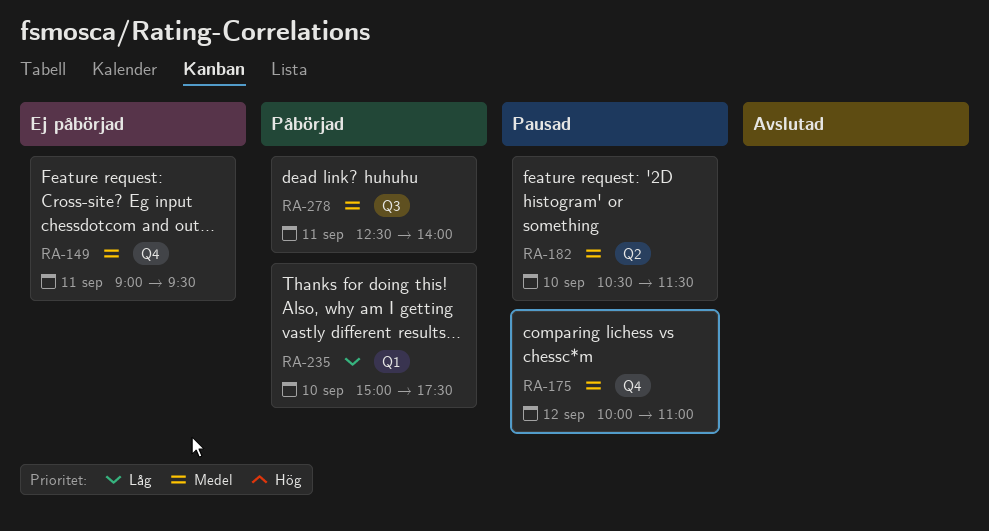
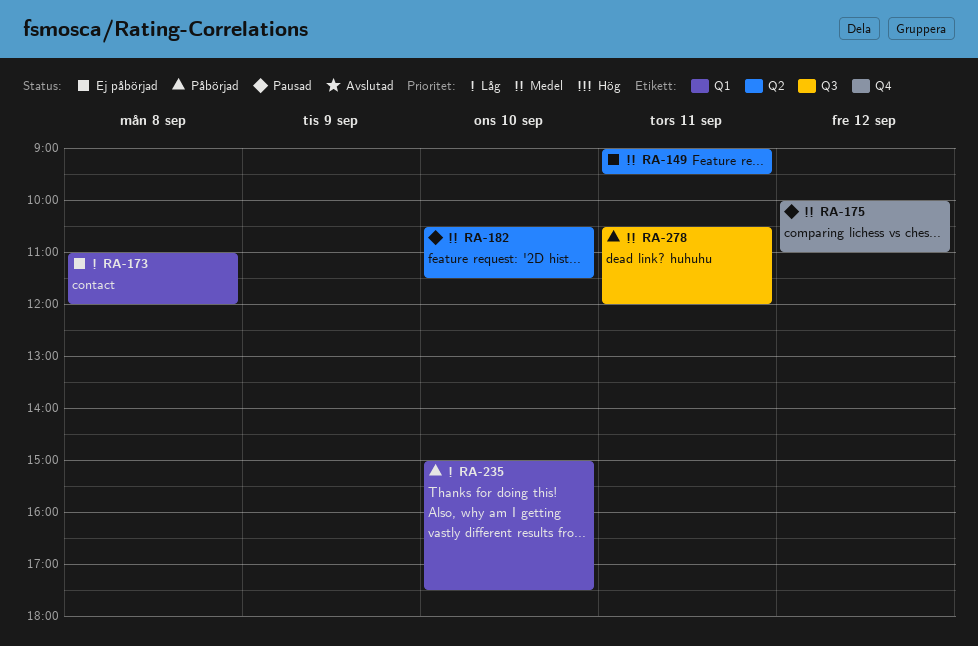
RA-149, label: Q4 -> Q2
RA-173: none -> present
RA-278, begins: 12:30 -> 10:30
RA-278, ends: 14:00 -> 12:00

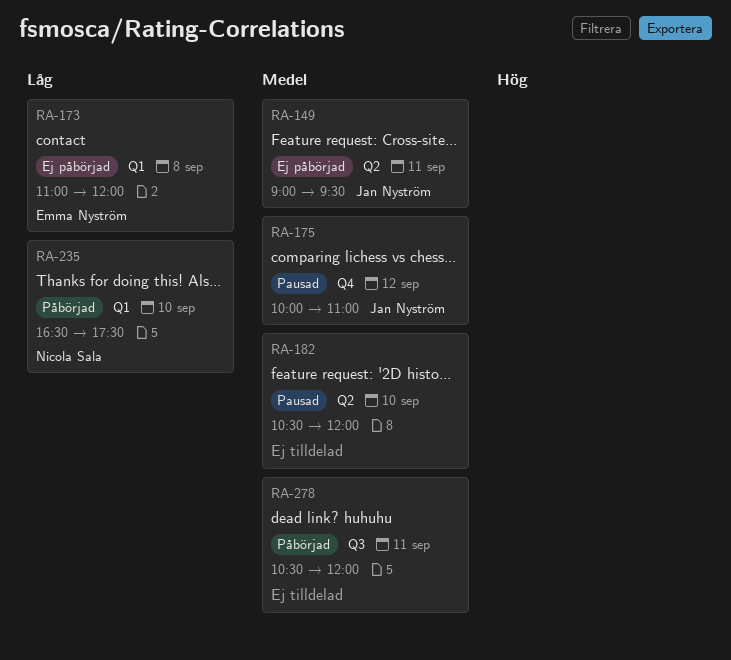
RA-182, ends: 11:30 -> 12:00
RA-235, begins: 15:00 -> 16:30

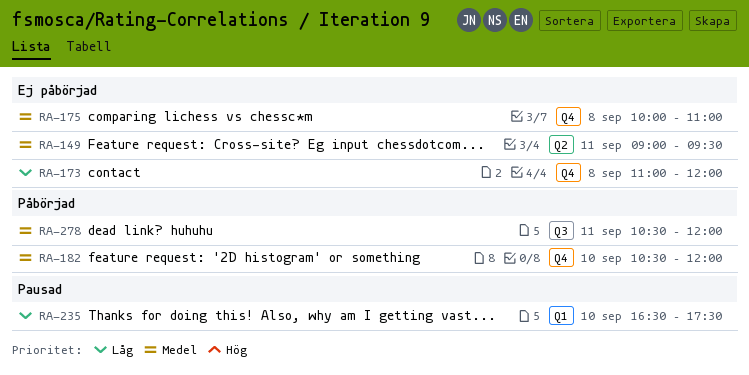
RA-173, label: Q1 -> Q4
RA-175, status: Pausad -> Ej påbörjad
RA-175, day: Sep 12 -> Sep 8
RA-182, status: Pausad -> Påbörjad
RA-182, label: Q2 -> Q4
RA-235, status: Påbörjad -> Pausad

